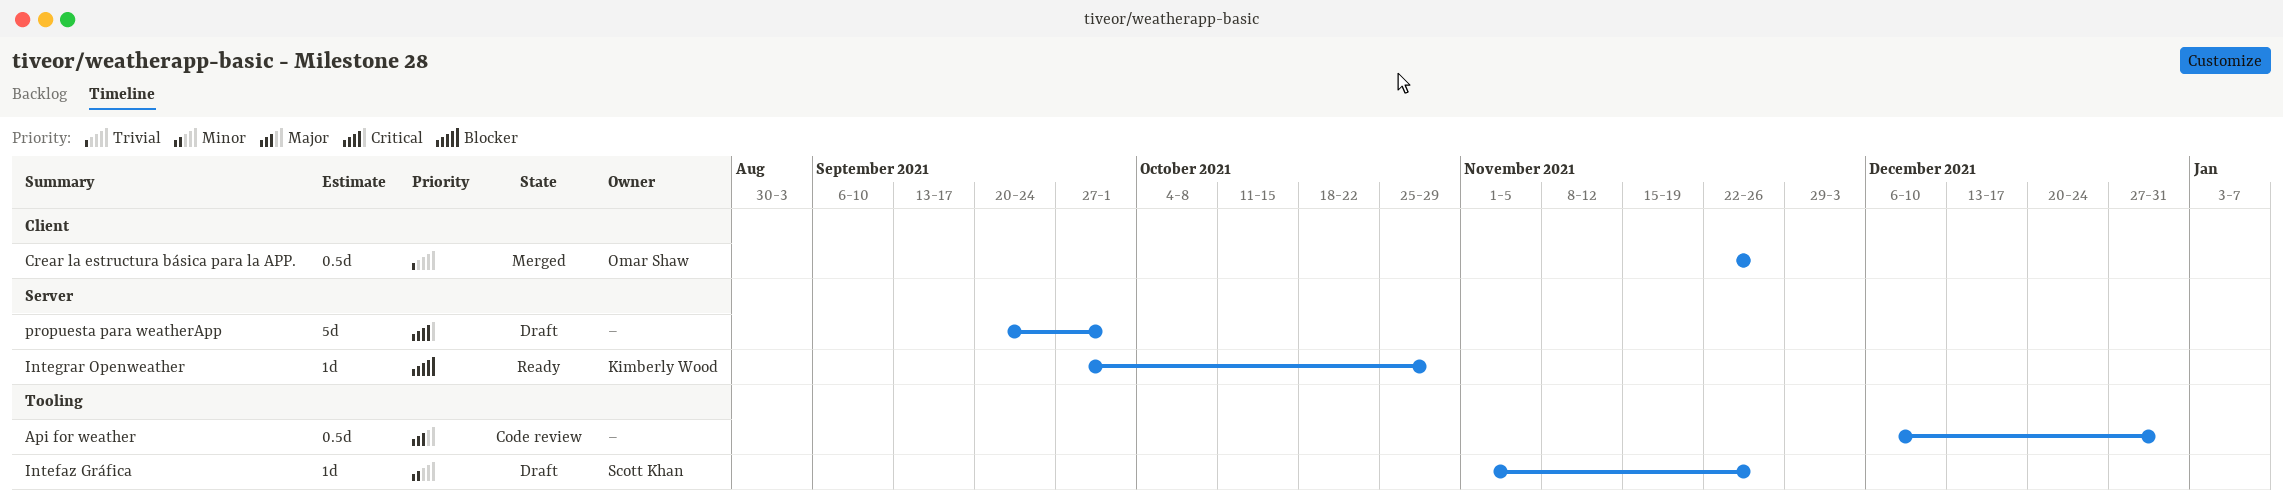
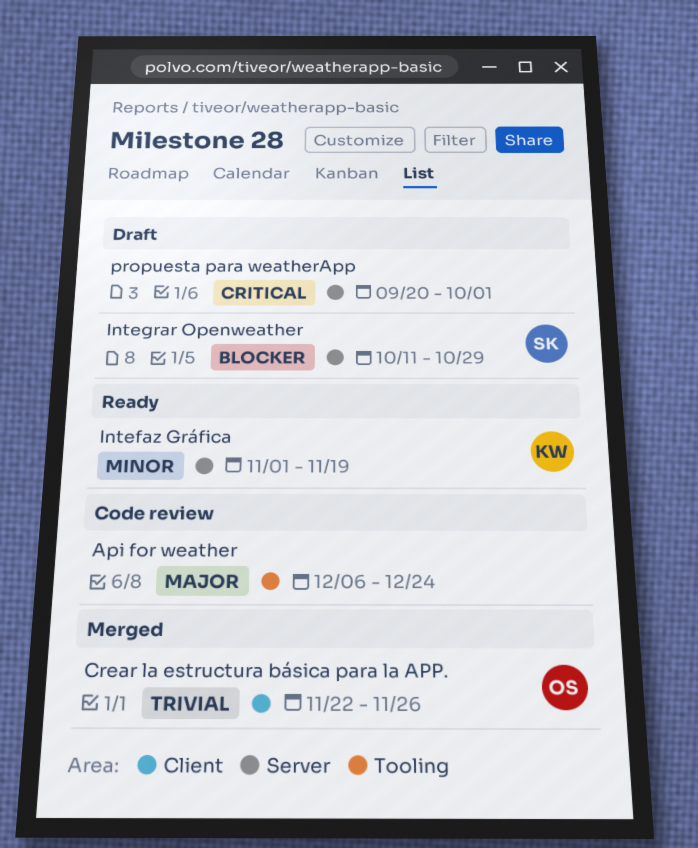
Api for weather, due: Dec 31 -> Dec 24
Intefaz Gráfica, status: Draft -> Ready
Intefaz Gráfica, owner: Scott Khan -> Kimberly Wood
Intefaz Gráfica, label: Tooling -> Server
Intefaz Gráfica, due: Nov 26 -> Nov 19
Integrar Openweather, status: Ready -> Draft
Integrar Openweather, owner: Kimberly Wood -> Scott Khan
Integrar Openweather, start: Sep 27 -> Oct 11

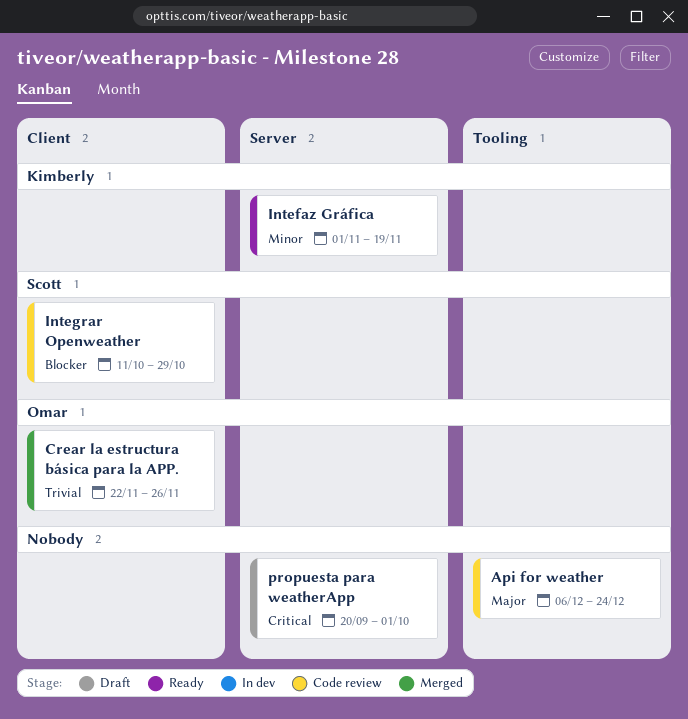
Integrar Openweather, status: Draft -> Code review
Integrar Openweather, label: Server -> Client

